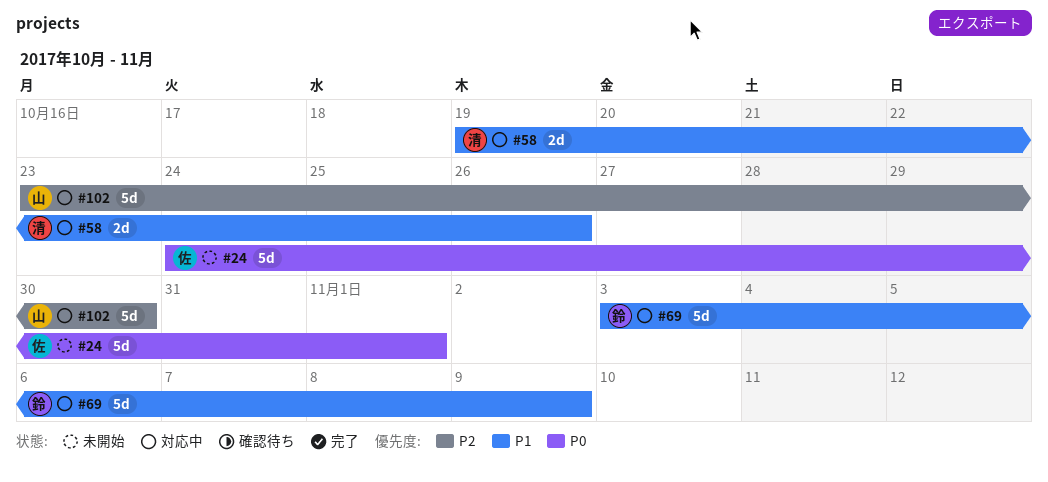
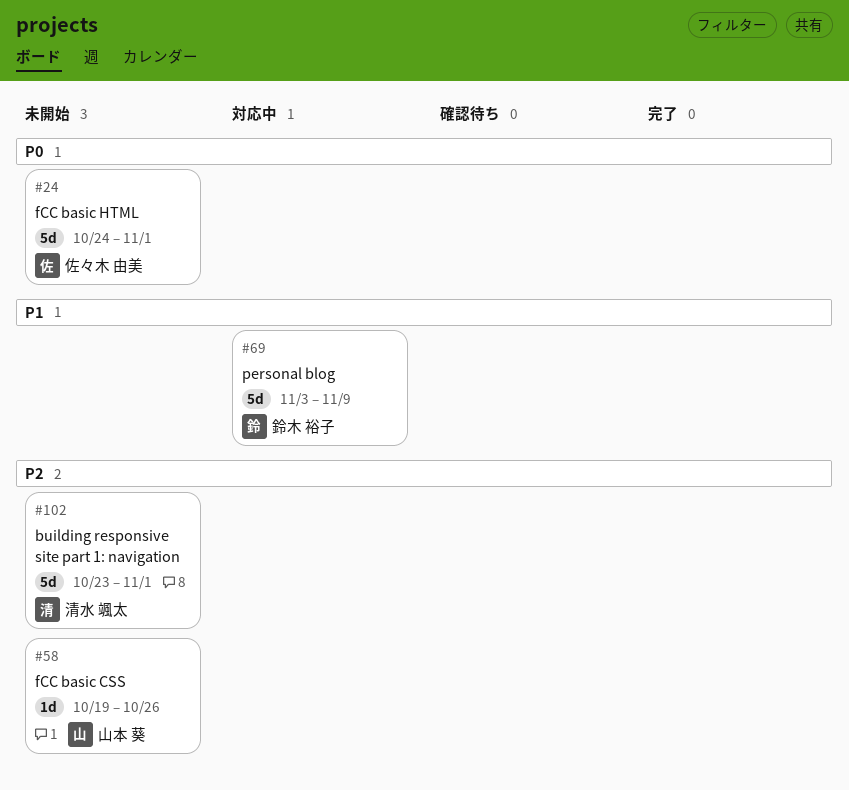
#58, status: 対応中 -> 未開始
#58, owner: 清水 颯太 -> 山本 葵
#58, priority: P1 -> P2
#58, estimate: 2d -> 1d
#102, status: 対応中 -> 未開始
#102, owner: 山本 葵 -> 清水 颯太
#102, due: Oct 30 -> Nov 1

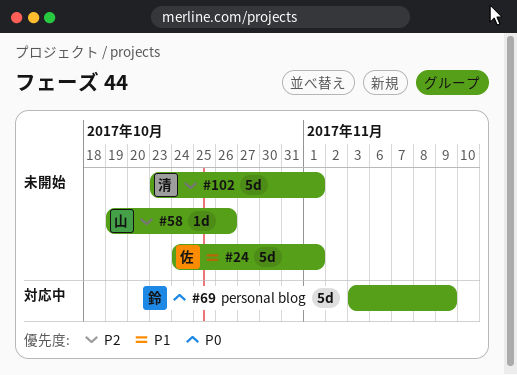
#24, priority: P0 -> P1
#69, priority: P1 -> P0

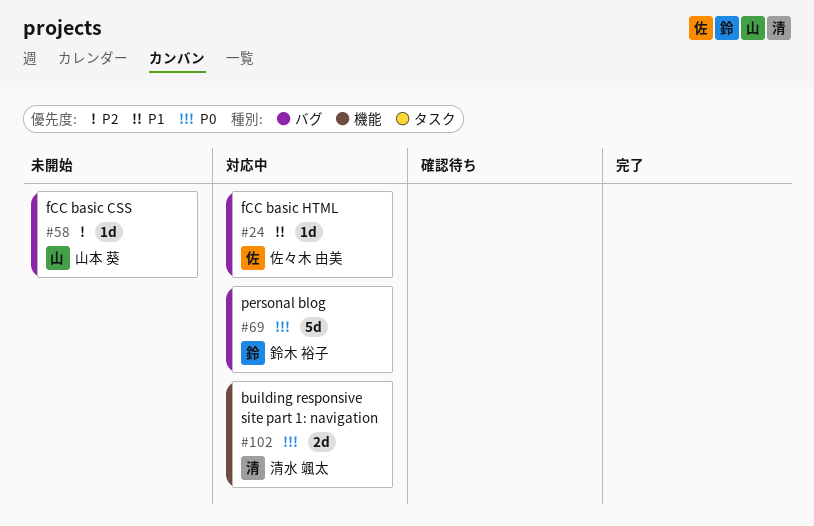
#24, status: 未開始 -> 対応中
#24, estimate: 5d -> 1d
#102, status: 未開始 -> 対応中
#102, priority: P2 -> P0
#102, estimate: 5d -> 2d

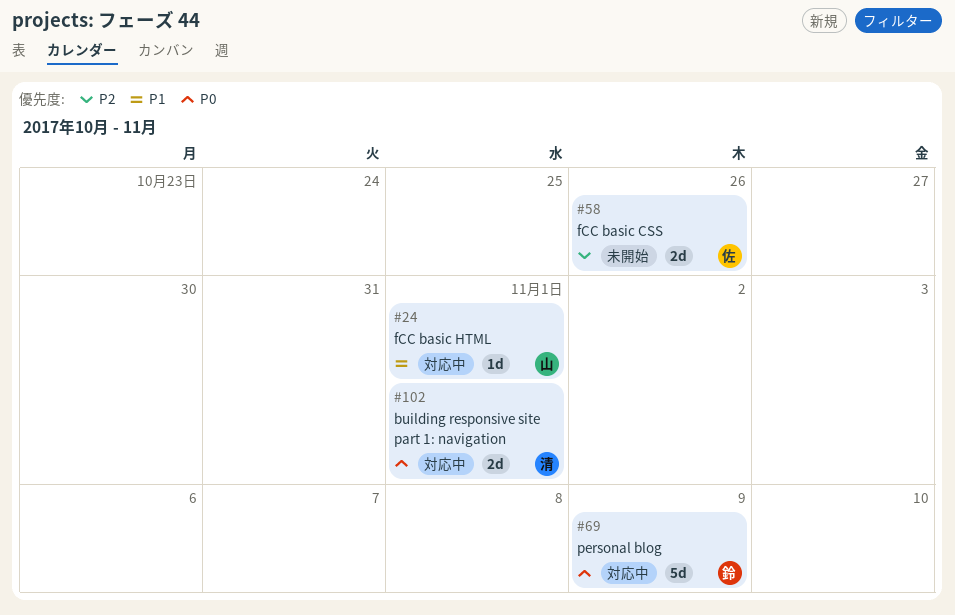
#24, owner: 佐々木 由美 -> 山本 葵
#58, owner: 山本 葵 -> 佐々木 由美
#58, estimate: 1d -> 2d

